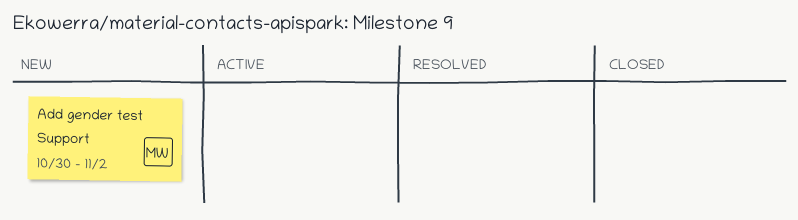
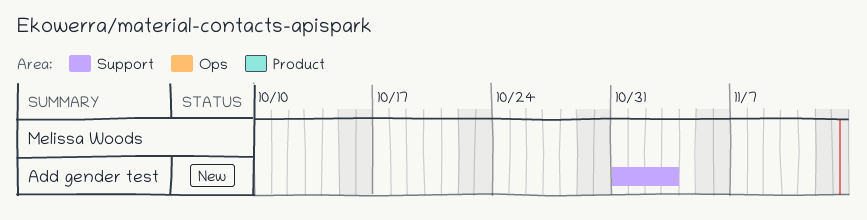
Add gender test, start: Oct 30 -> Oct 31
Add gender test, due: Nov 2 -> Nov 3

